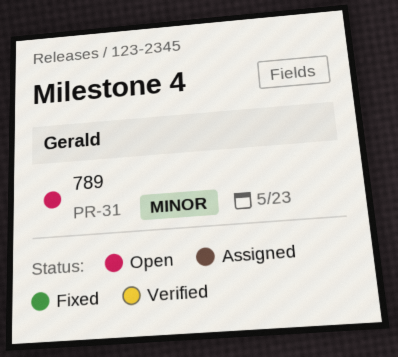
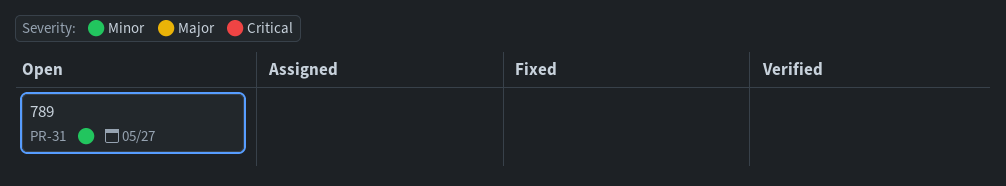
PR-31, due: May 23 -> May 27

